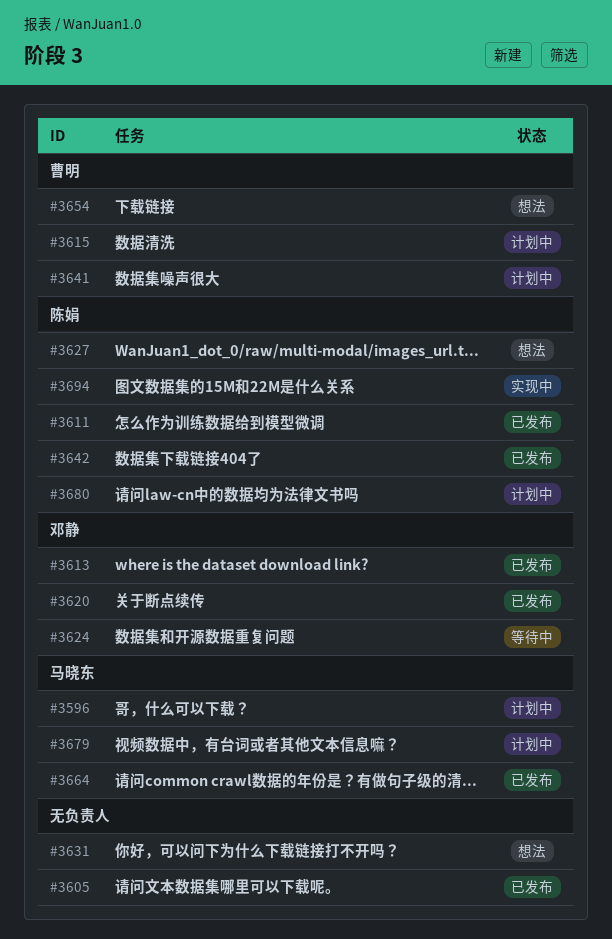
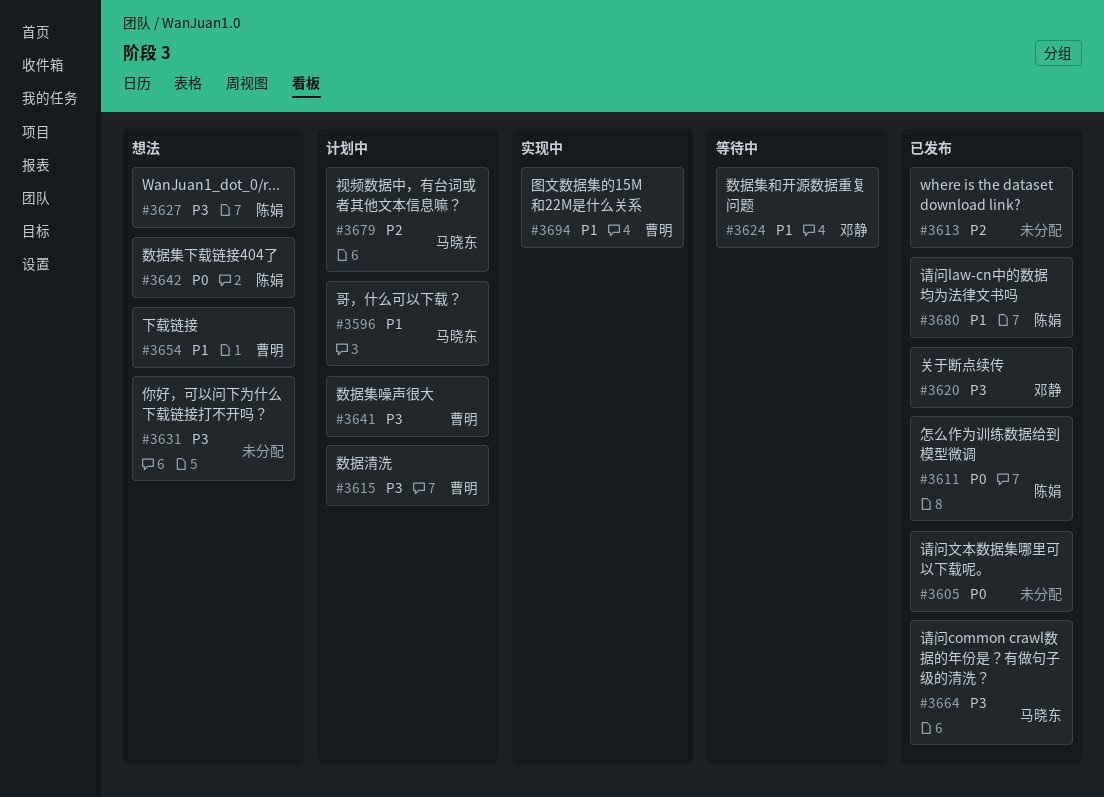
#3613, owner: 邓静 -> none
#3642, status: 已发布 -> 想法
#3680, status: 计划中 -> 已发布
#3694, owner: 陈娟 -> 曹明

